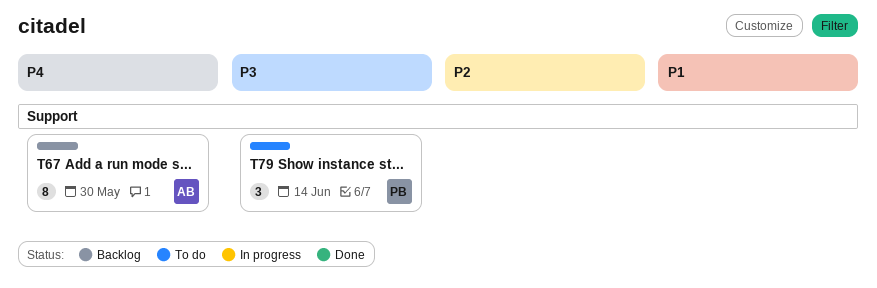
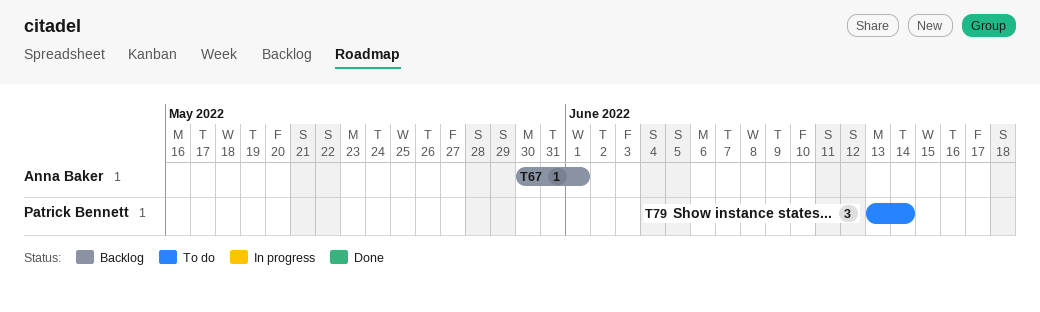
T67, estimate: 8 -> 1
T67, due: May 30 -> Jun 1

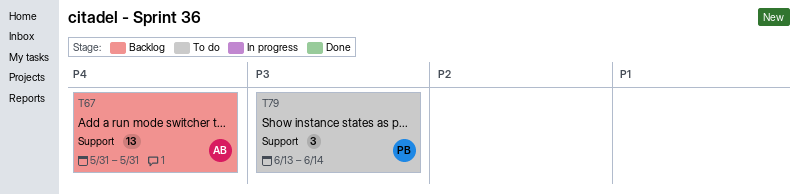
T67, estimate: 1 -> 13
T67, start: May 30 -> May 31
T67, due: Jun 1 -> May 31

